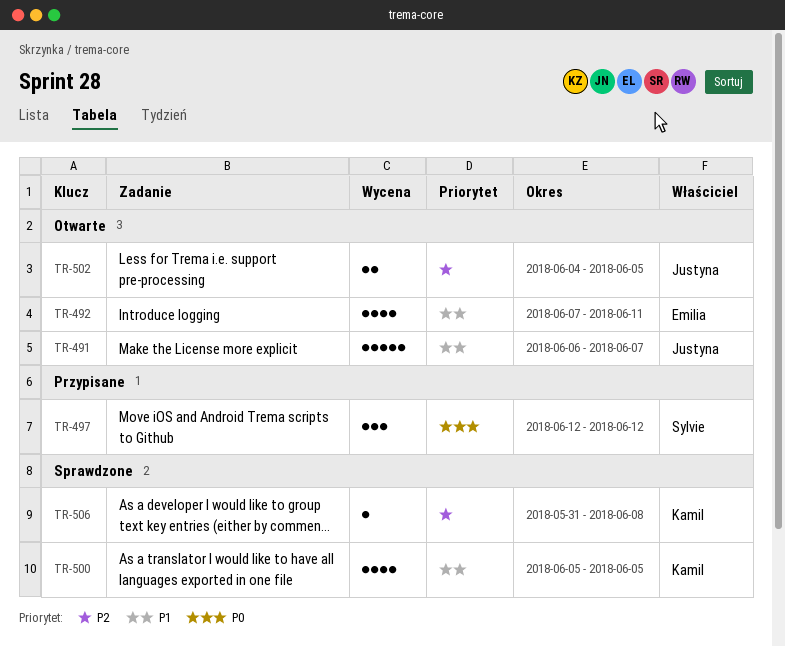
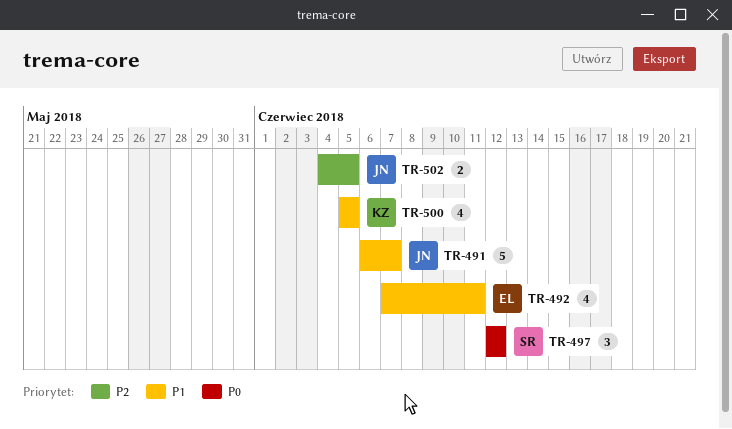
TR-506: present -> none

